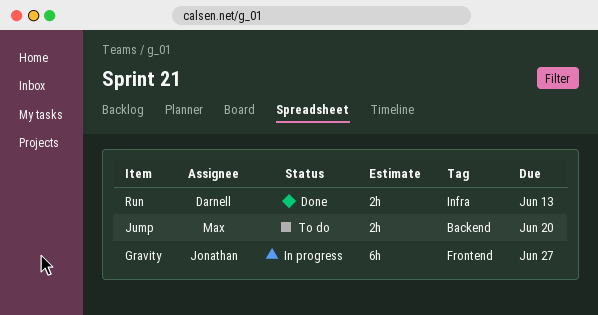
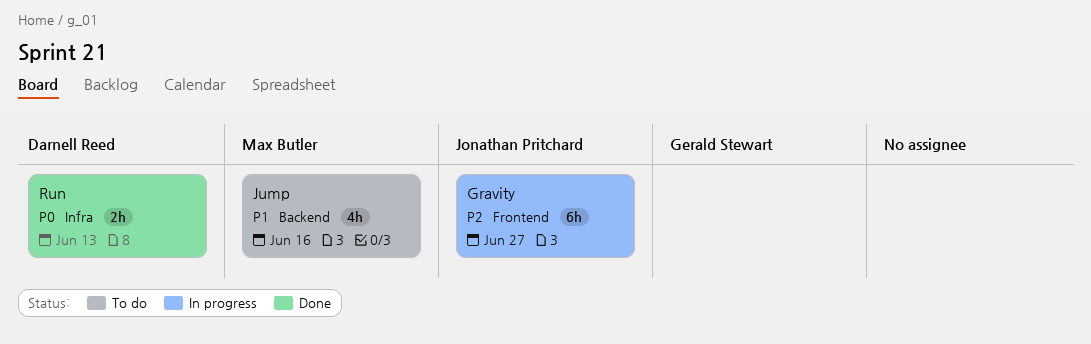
Jump, estimate: 2h -> 4h
Jump, due: Jun 20 -> Jun 16

